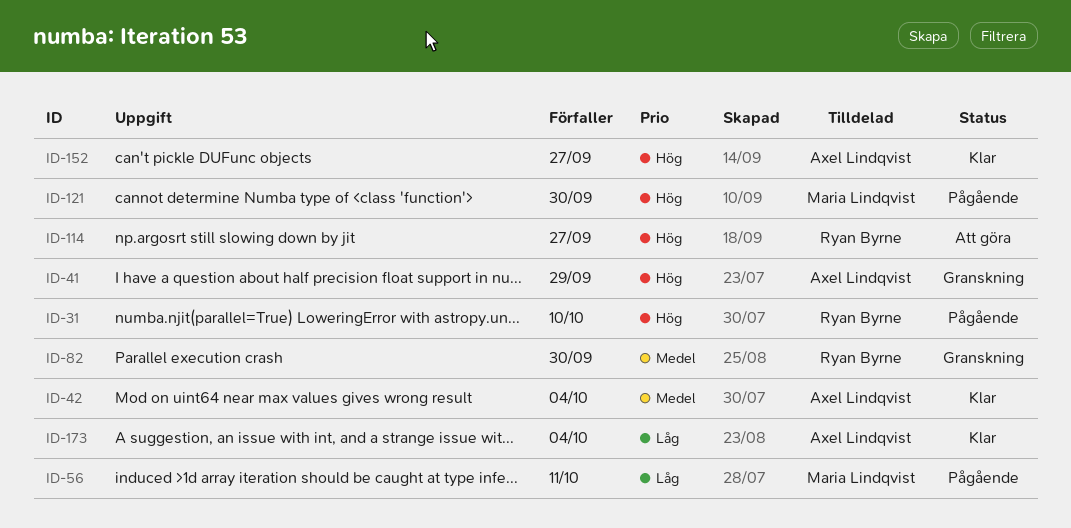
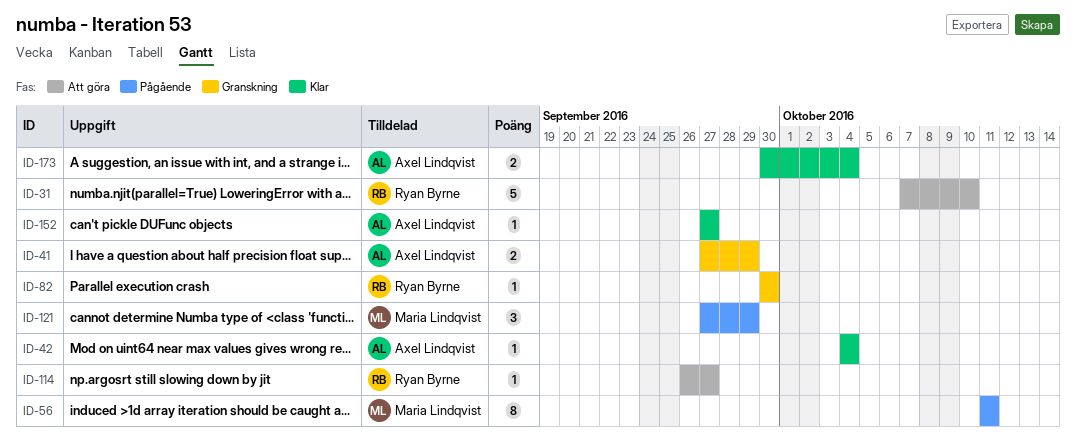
ID-31, status: Pågående -> Att göra
ID-121, due: Sep 30 -> Sep 29

